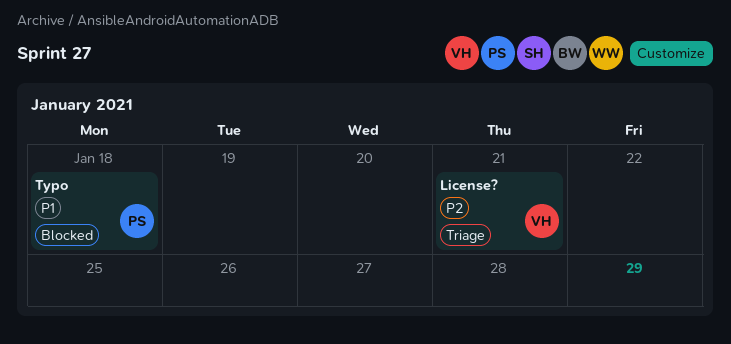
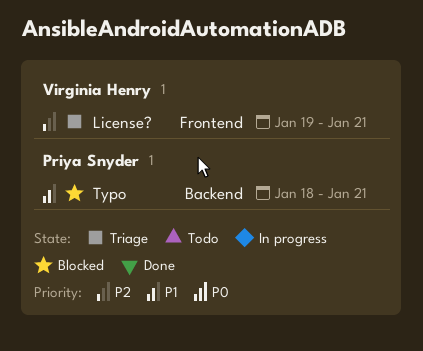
Typo, due: Jan 18 -> Jan 21

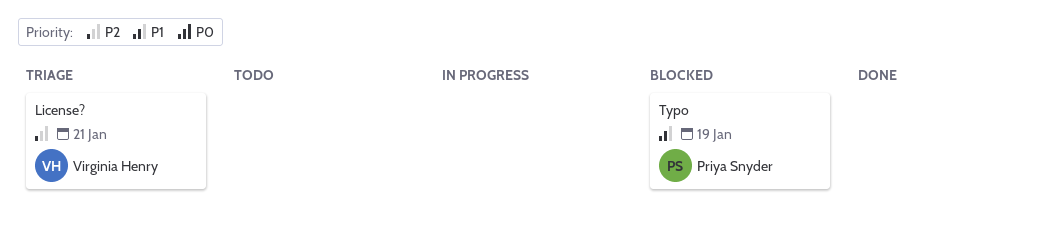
Typo, due: Jan 21 -> Jan 19

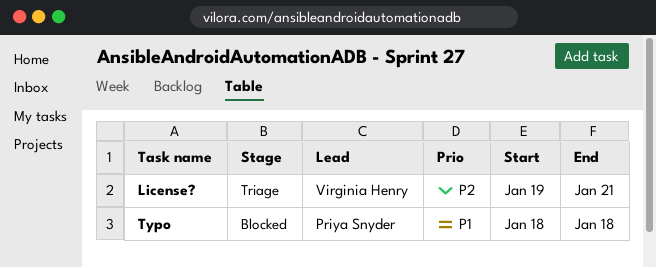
Typo, due: Jan 19 -> Jan 18

